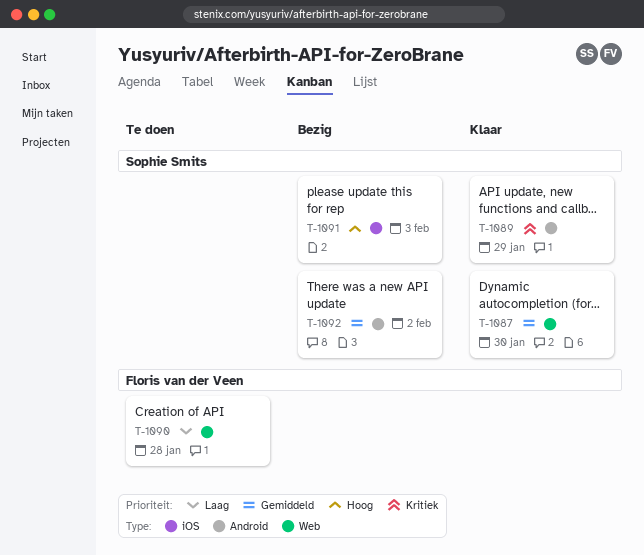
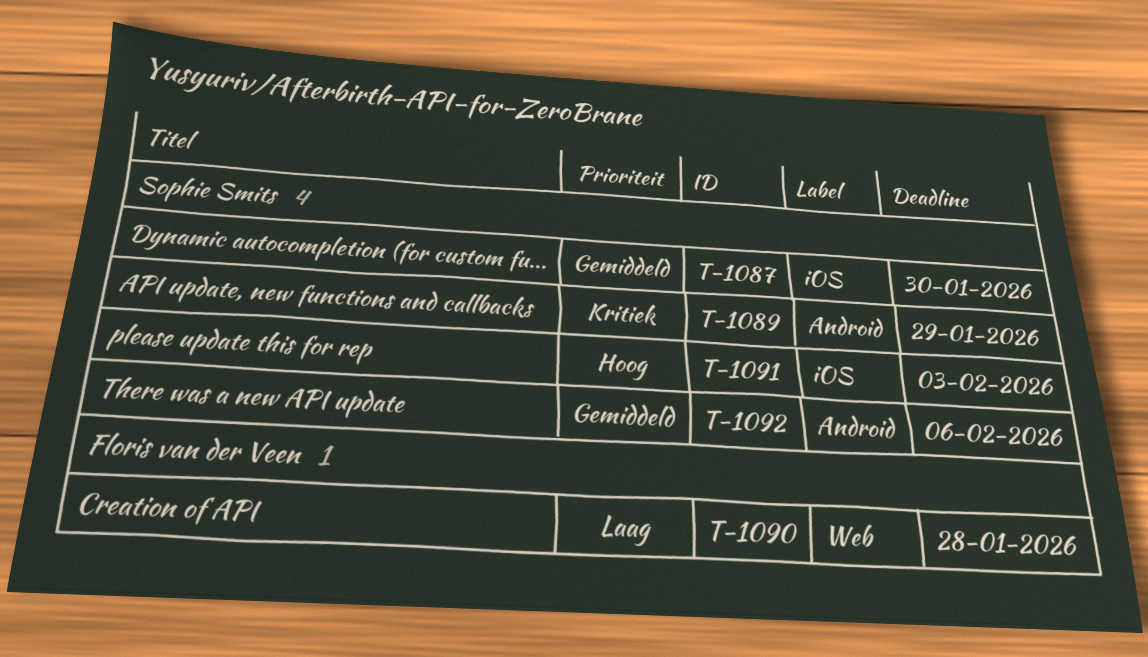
T-1087, label: Web -> iOS
T-1092, due: Feb 2 -> Feb 6

